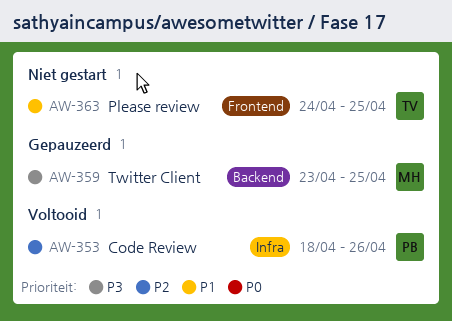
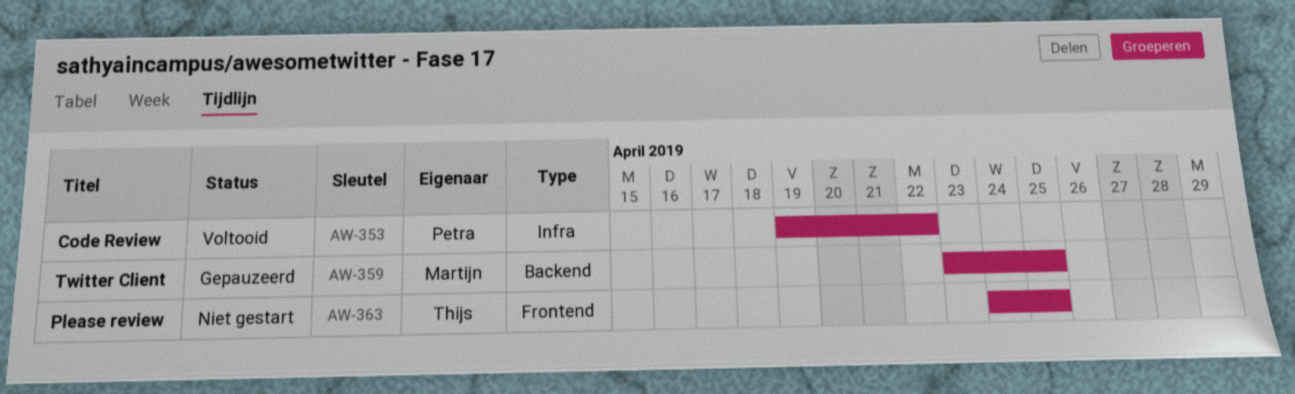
AW-353, start: Apr 18 -> Apr 19
AW-353, due: Apr 26 -> Apr 22

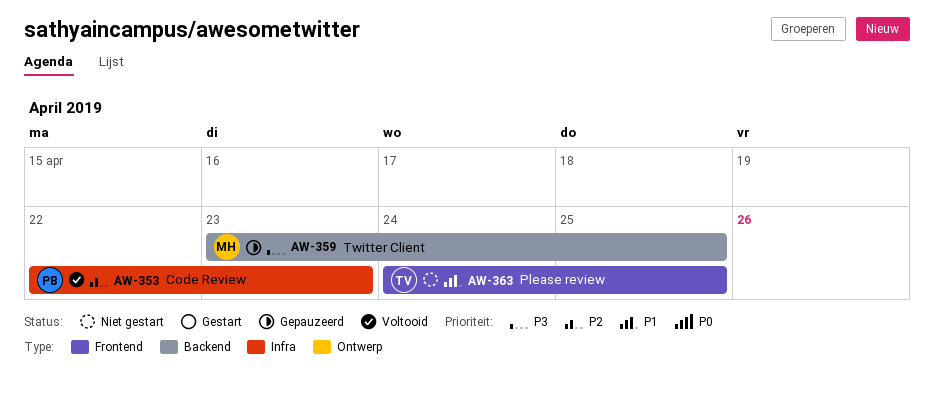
AW-353, start: Apr 19 -> Apr 22
AW-353, due: Apr 22 -> Apr 23

